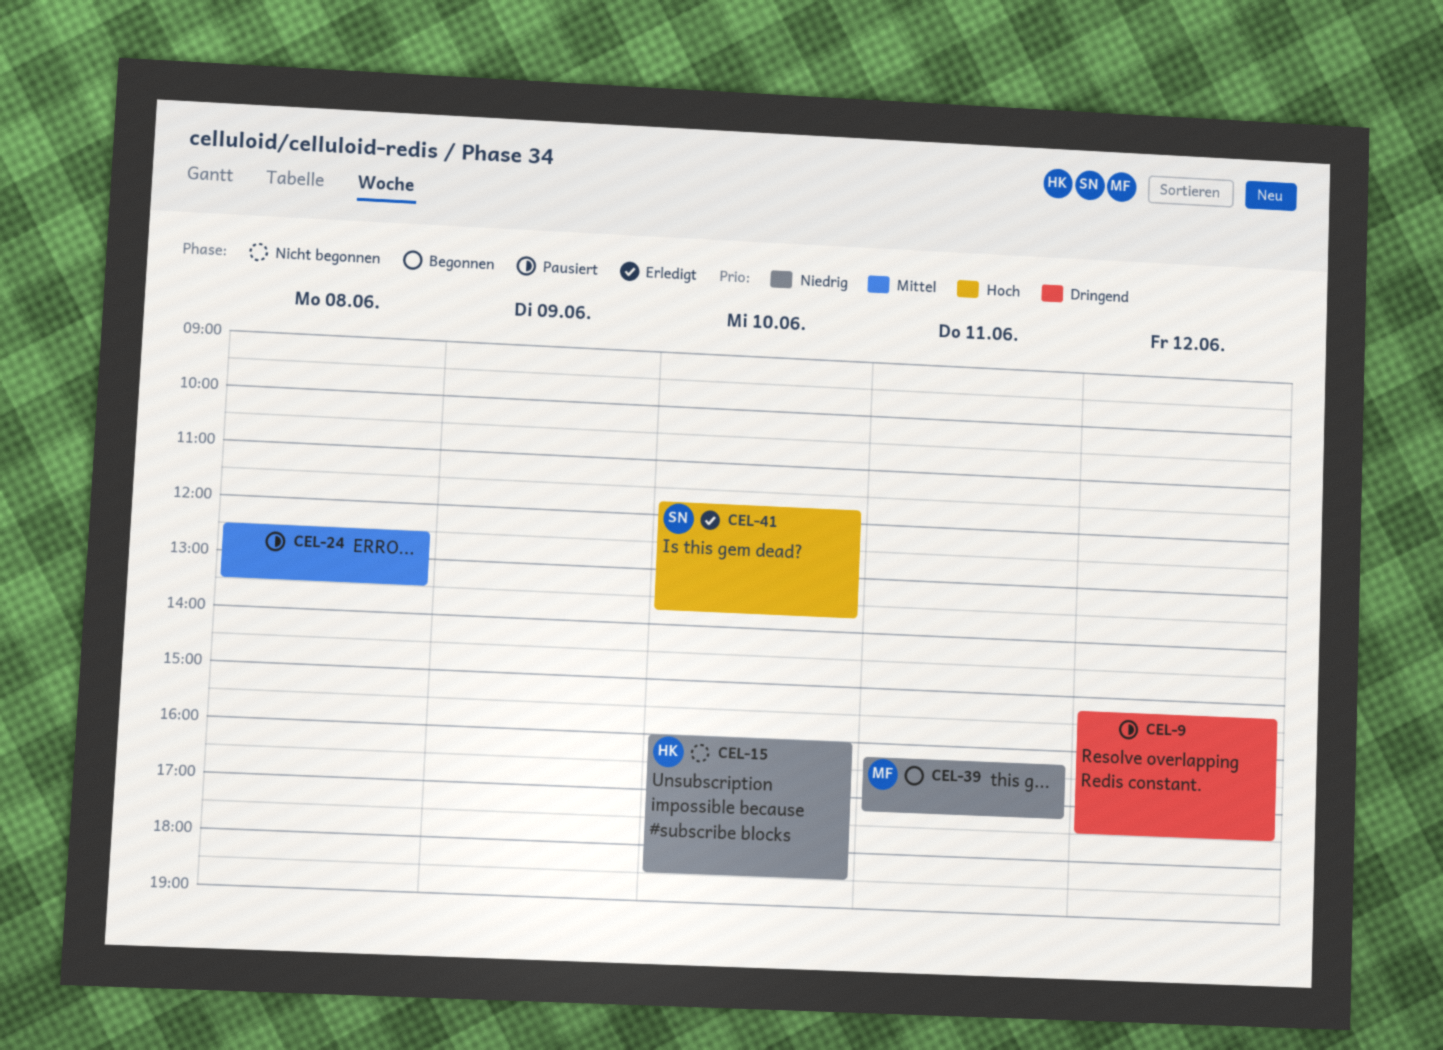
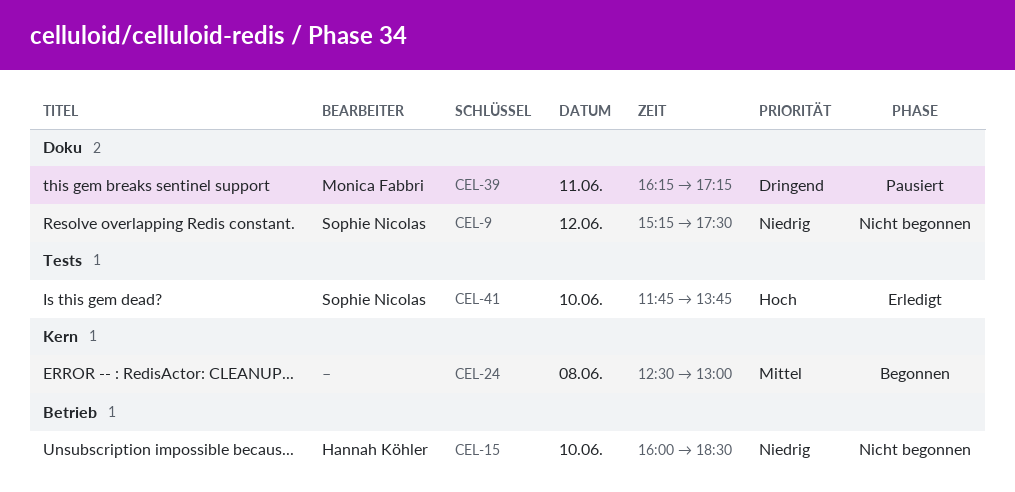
CEL-9, status: Pausiert -> Nicht begonnen
CEL-9, owner: none -> Sophie Nicolas
CEL-9, priority: Dringend -> Niedrig
CEL-24, status: Pausiert -> Begonnen
CEL-24, ends: 13:30 -> 13:00
CEL-39, status: Begonnen -> Pausiert
CEL-39, priority: Niedrig -> Dringend

